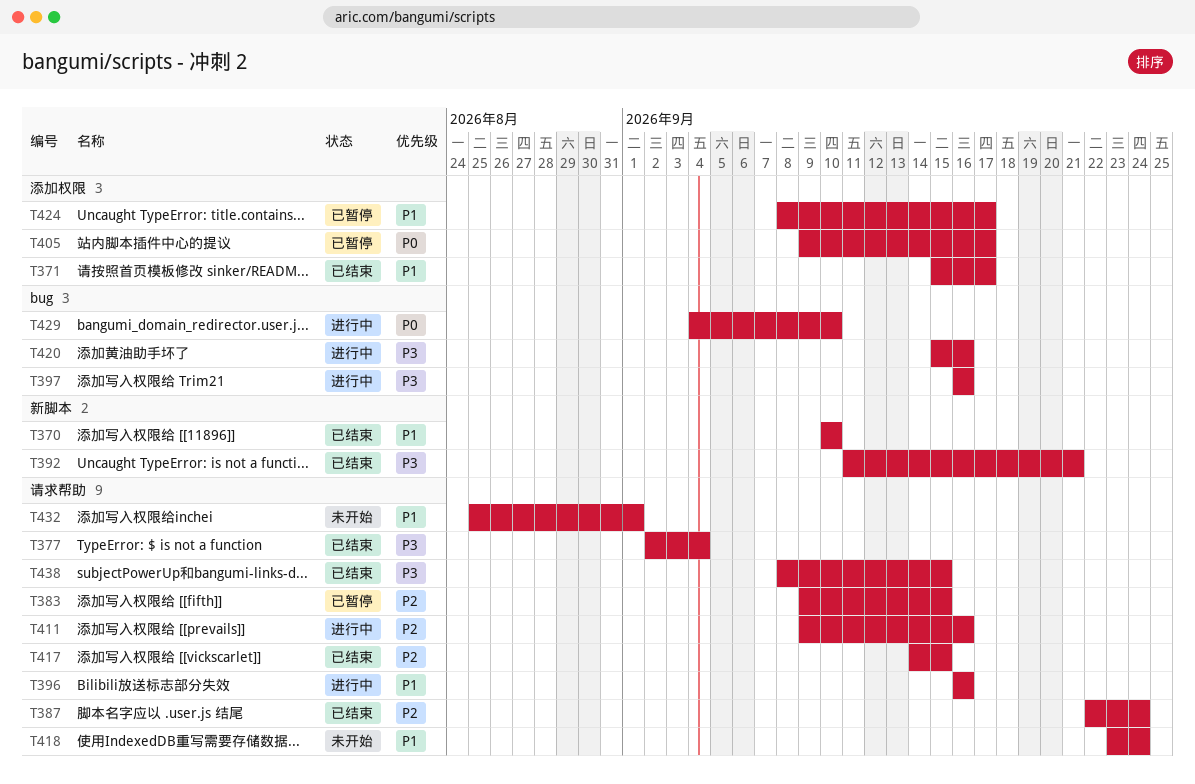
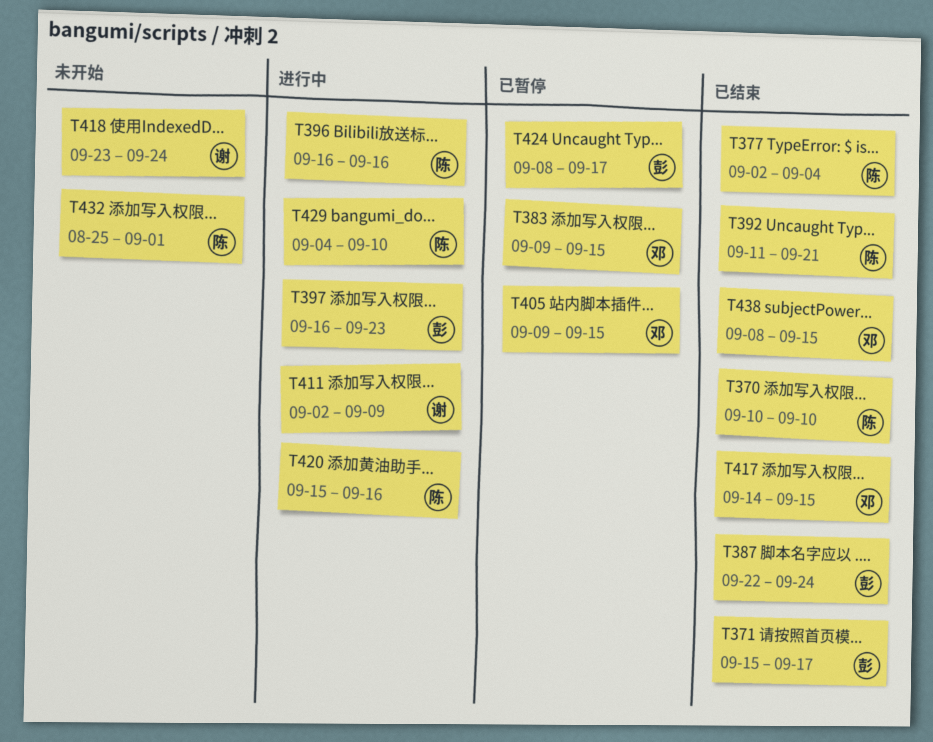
T397, due: Sep 16 -> Sep 23
T405, due: Sep 17 -> Sep 15
T411, start: Sep 9 -> Sep 2
T411, due: Sep 16 -> Sep 9

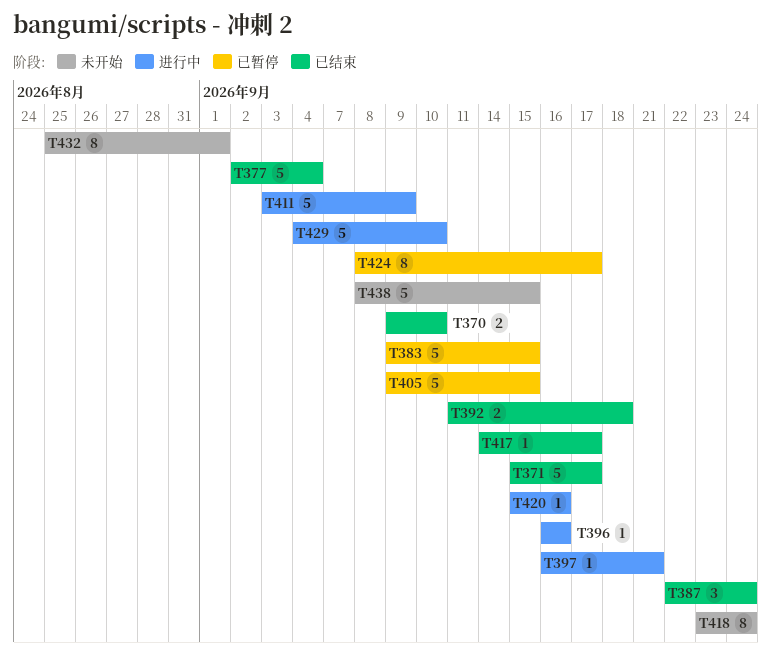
T370, start: Sep 10 -> Sep 9
T392, due: Sep 21 -> Sep 18
T397, due: Sep 23 -> Sep 21
T411, start: Sep 2 -> Sep 3
T417, due: Sep 15 -> Sep 17
T438, status: 已结束 -> 未开始

